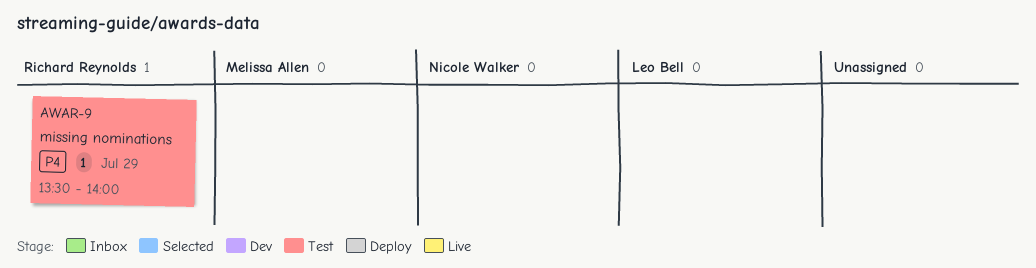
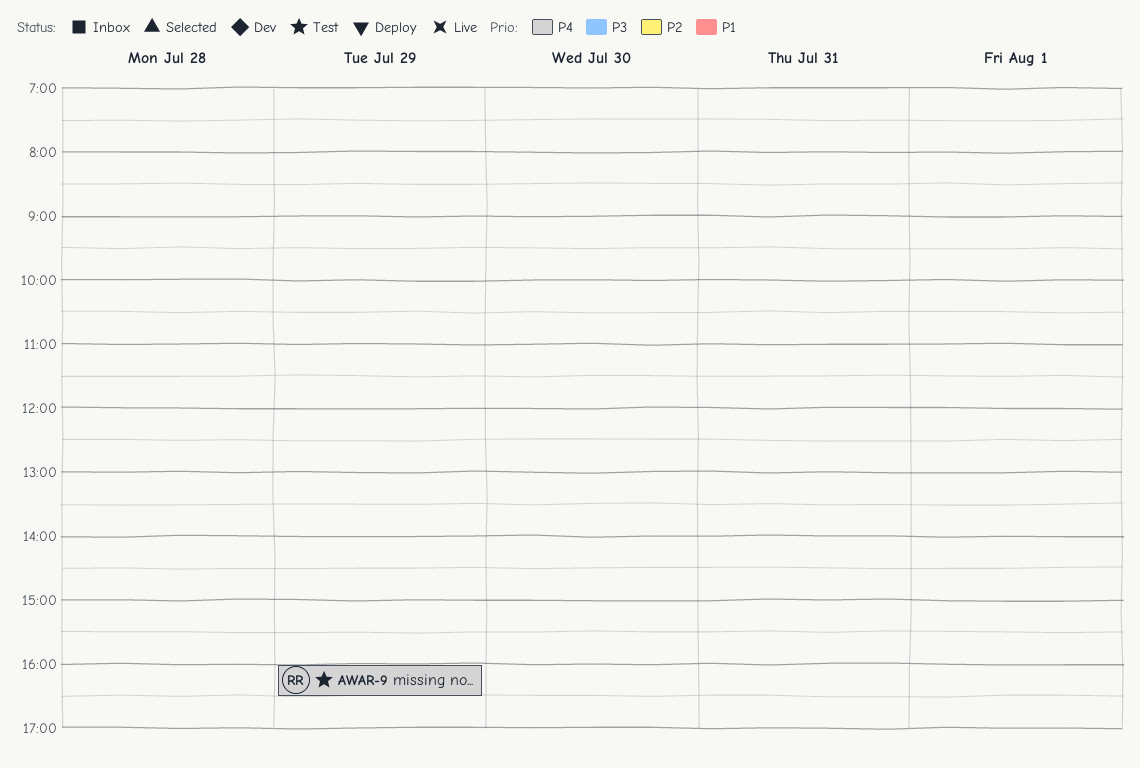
AWAR-9, begins: 13:30 -> 16:00
AWAR-9, ends: 14:00 -> 16:30

